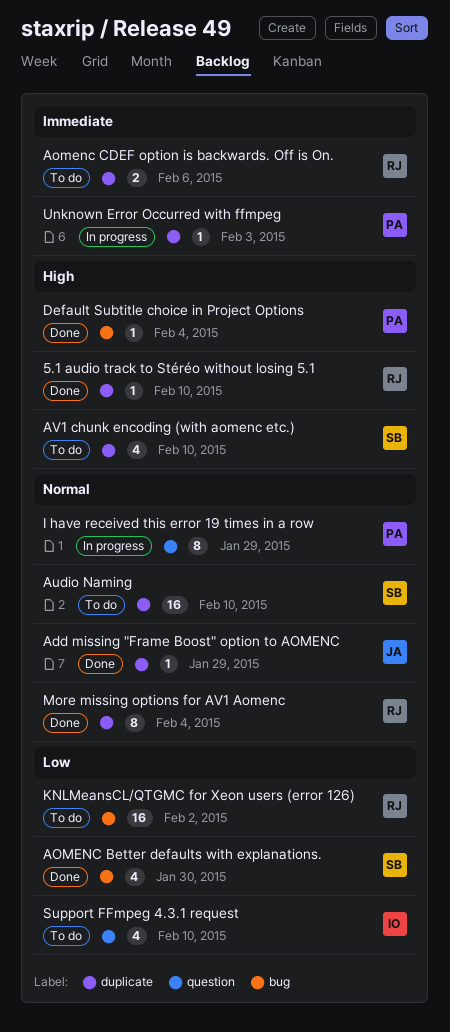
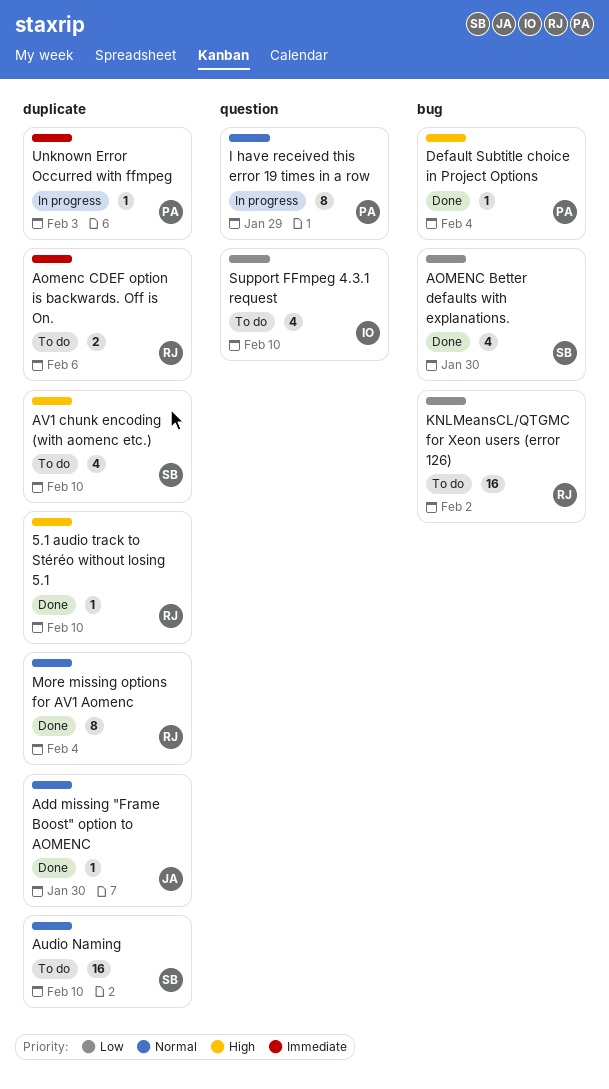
Add missing "Frame Boost" option to AOMENC, due: Jan 29 -> Jan 30

